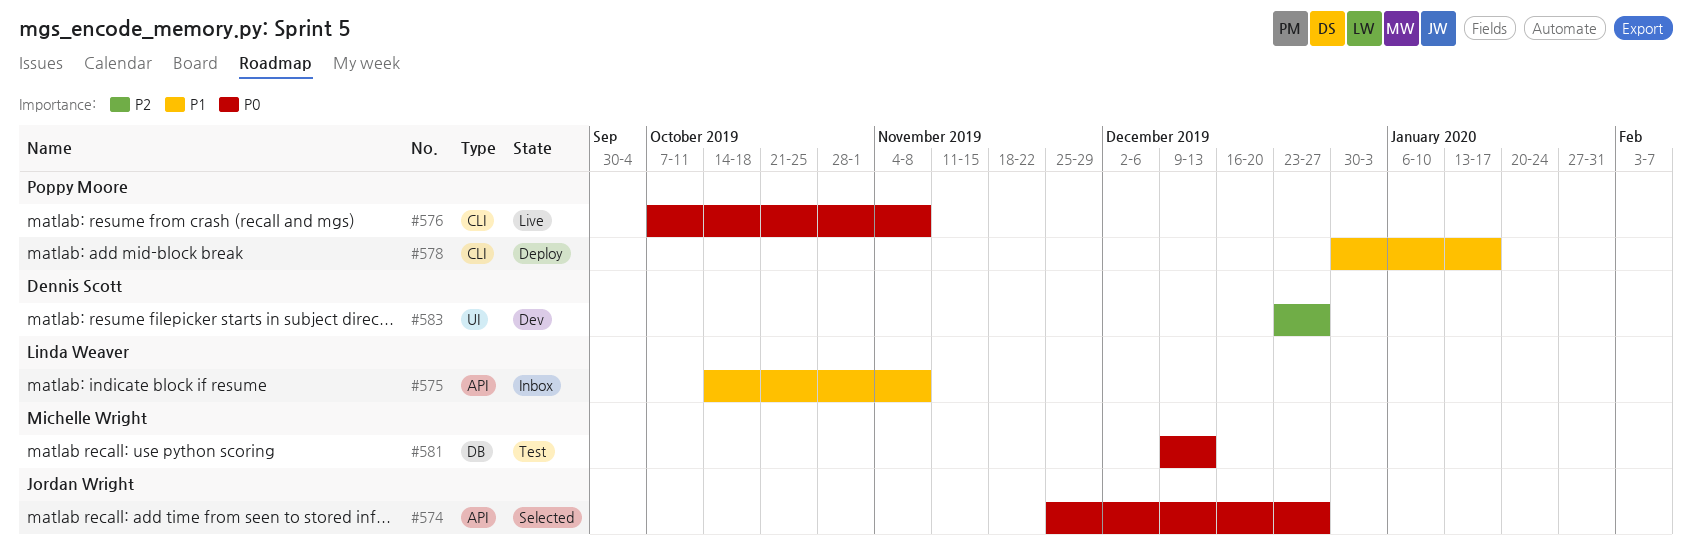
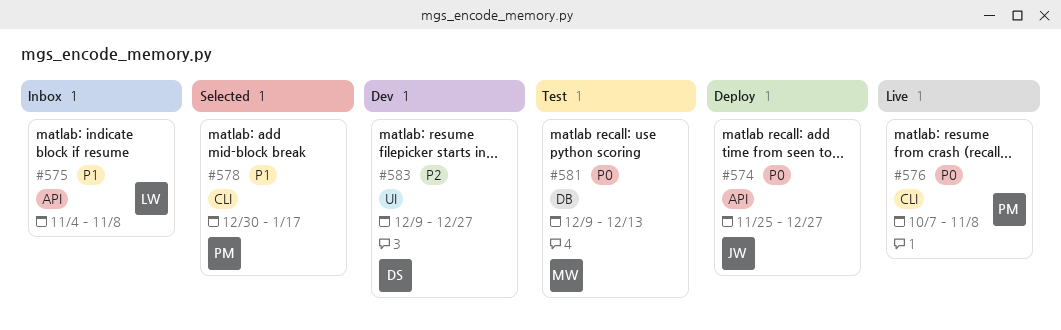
#574, status: Selected -> Deploy
#575, start: Oct 14 -> Nov 4
#578, status: Deploy -> Selected
#583, start: Dec 23 -> Dec 9

